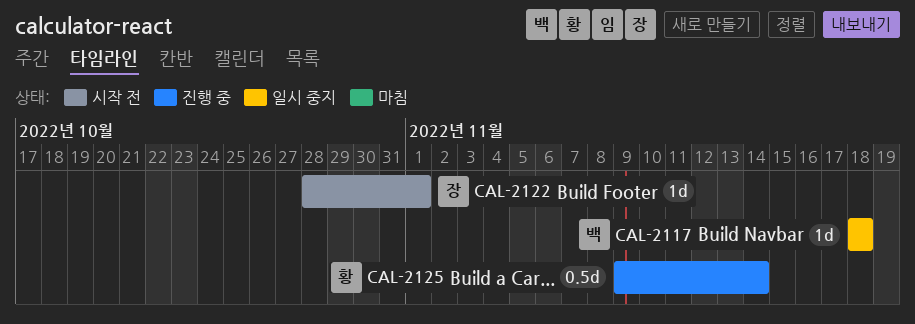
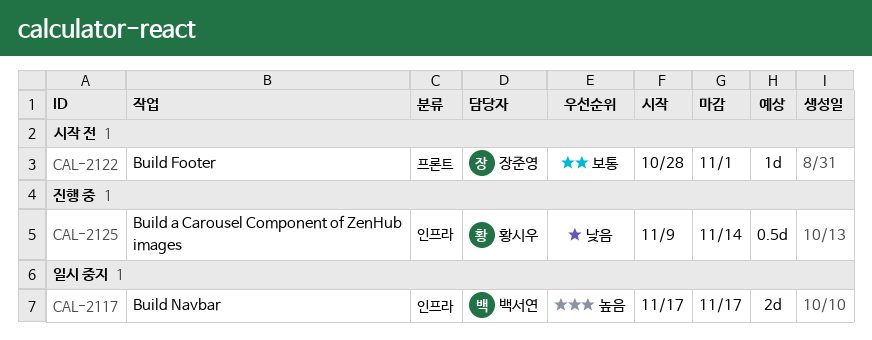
CAL-2117, estimate: 1d -> 2d
CAL-2117, start: Nov 18 -> Nov 17
CAL-2117, due: Nov 18 -> Nov 17

